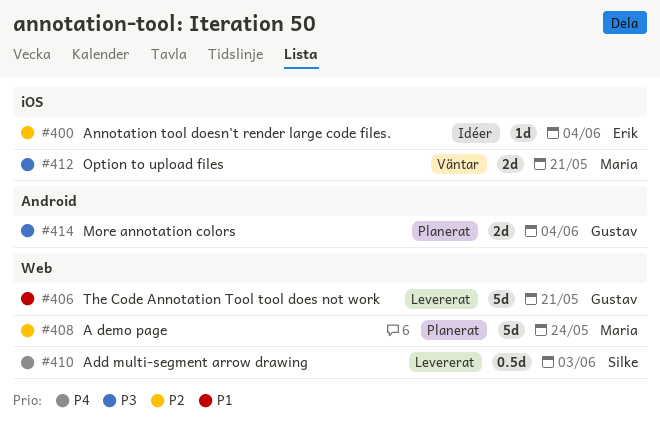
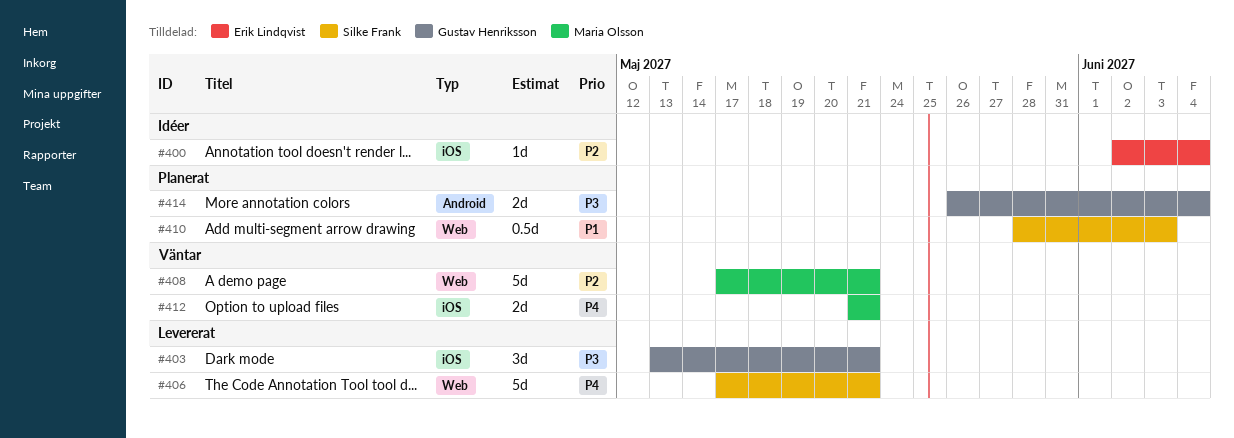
#403: none -> present
#406, owner: Gustav Henriksson -> Silke Frank
#406, priority: P1 -> P4
#408, status: Planerat -> Väntar
#408, due: May 24 -> May 21
#410, status: Levererat -> Planerat
#410, priority: P4 -> P1
#412, priority: P3 -> P4

